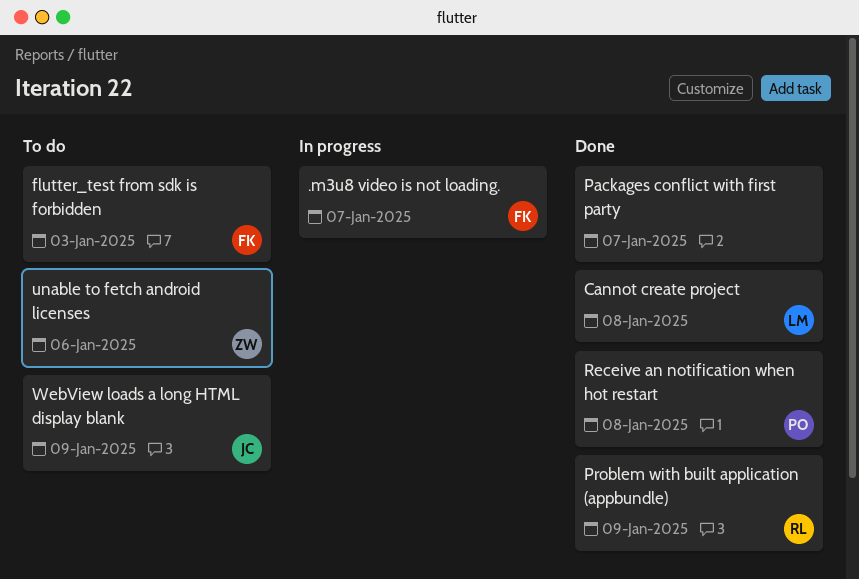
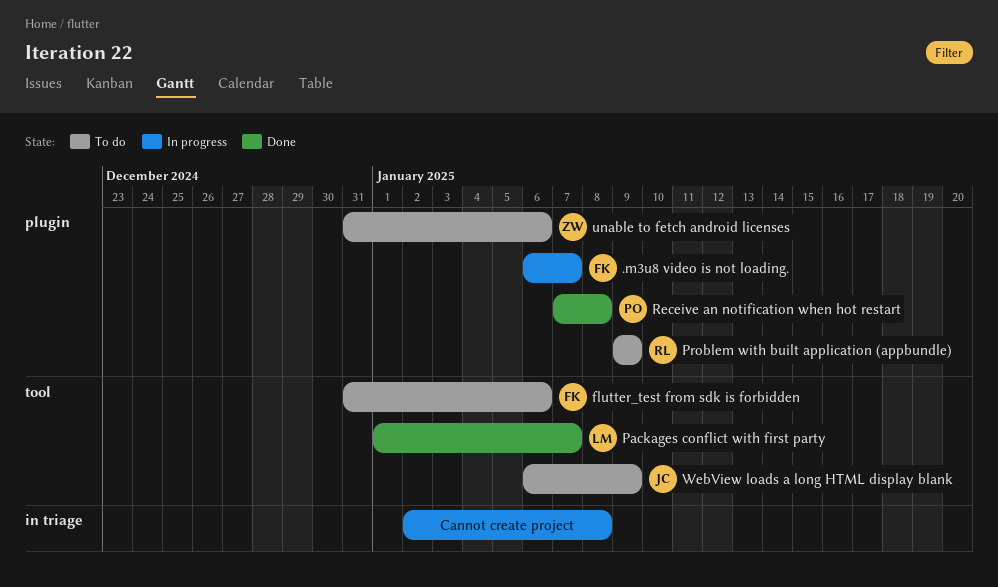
Cannot create project, status: Done -> In progress
Cannot create project, owner: LM -> none
flutter_test from sdk is forbidden, due: Jan 3 -> Jan 6
Packages conflict with first party, owner: none -> LM
Problem with built application (appbundle), status: Done -> To do

